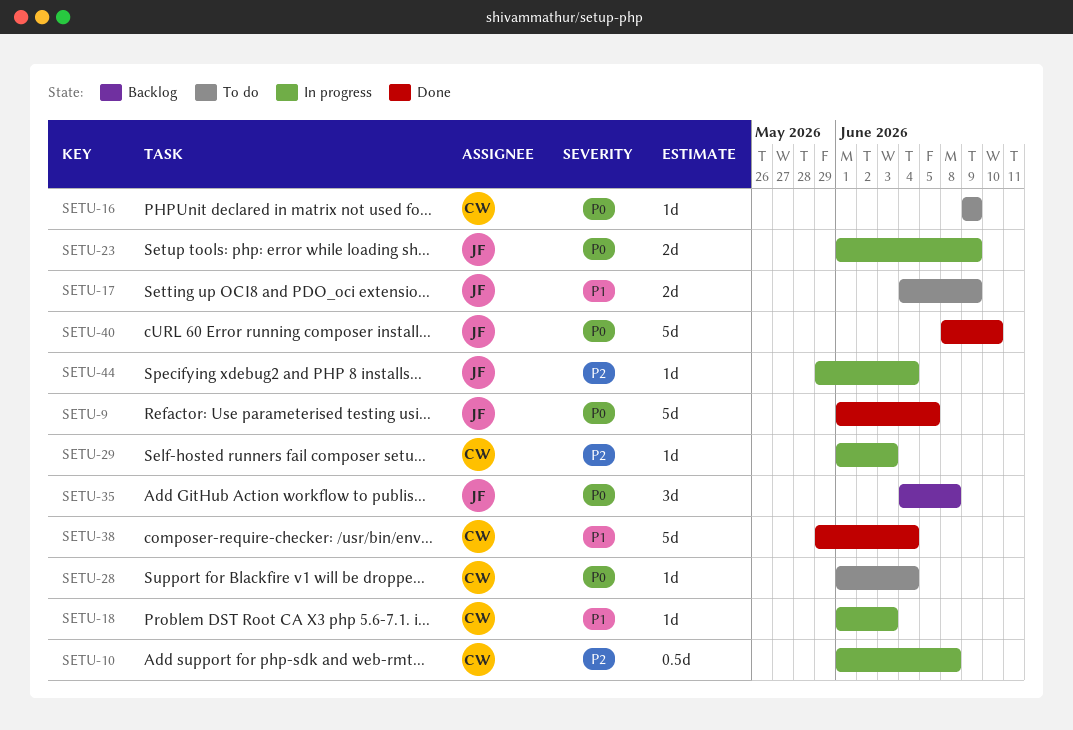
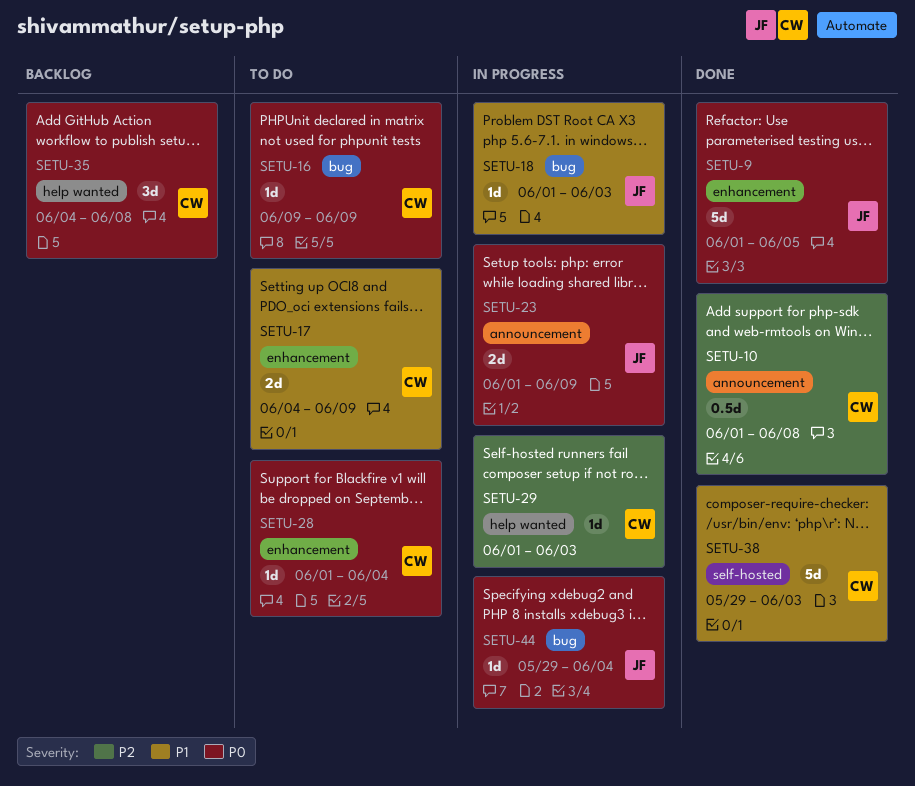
SETU-10, status: In progress -> Done
SETU-17, owner: JF -> CW
SETU-18, owner: CW -> JF
SETU-35, owner: JF -> CW
SETU-38, due: Jun 4 -> Jun 3
SETU-40: present -> none
SETU-44, priority: P2 -> P0

